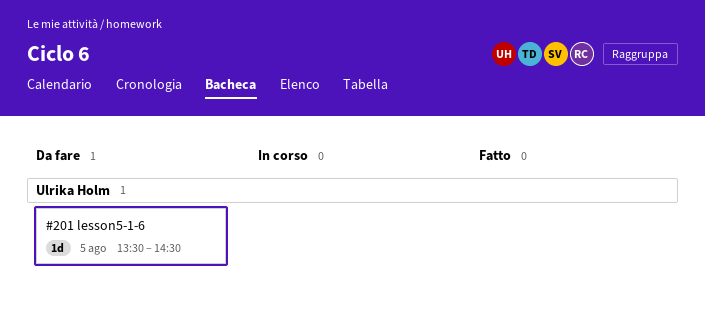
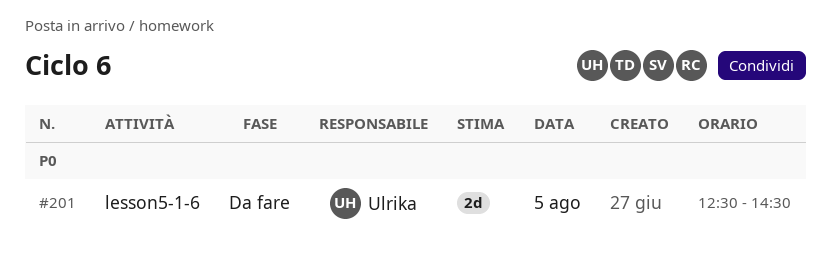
#201, estimate: 1d -> 2d
#201, begins: 13:30 -> 12:30

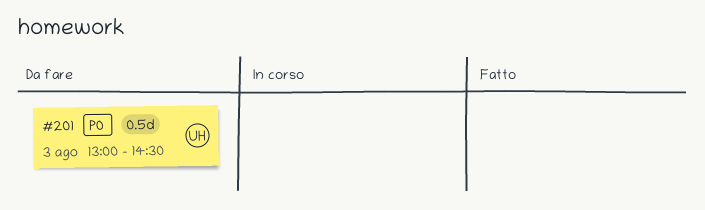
#201, estimate: 2d -> 0.5d
#201, day: Aug 5 -> Aug 3
#201, begins: 12:30 -> 13:00

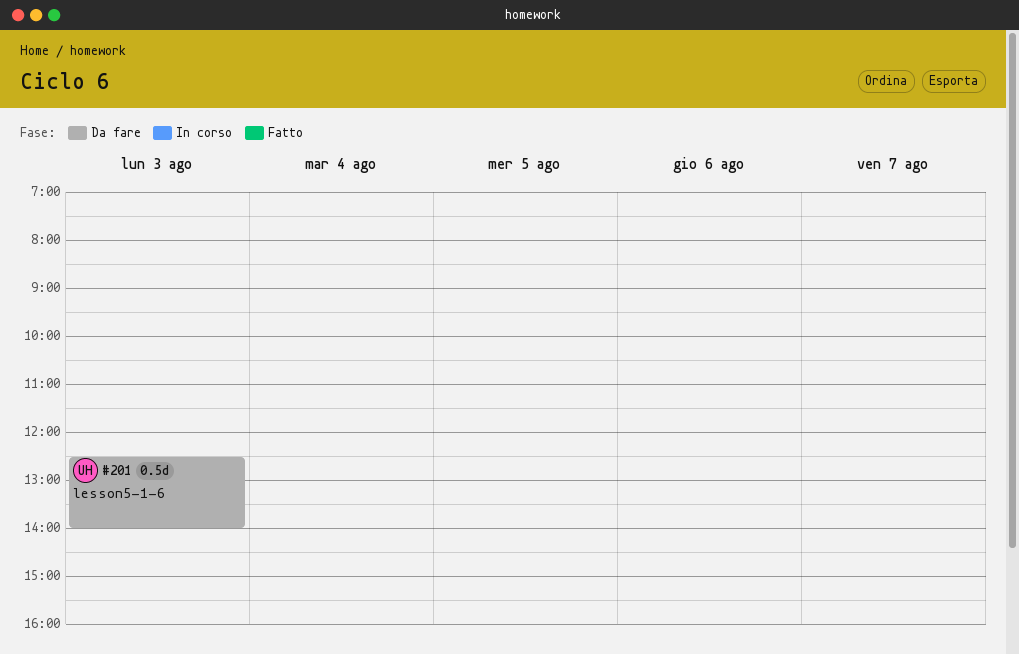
#201, begins: 13:00 -> 12:30
#201, ends: 14:30 -> 14:00

